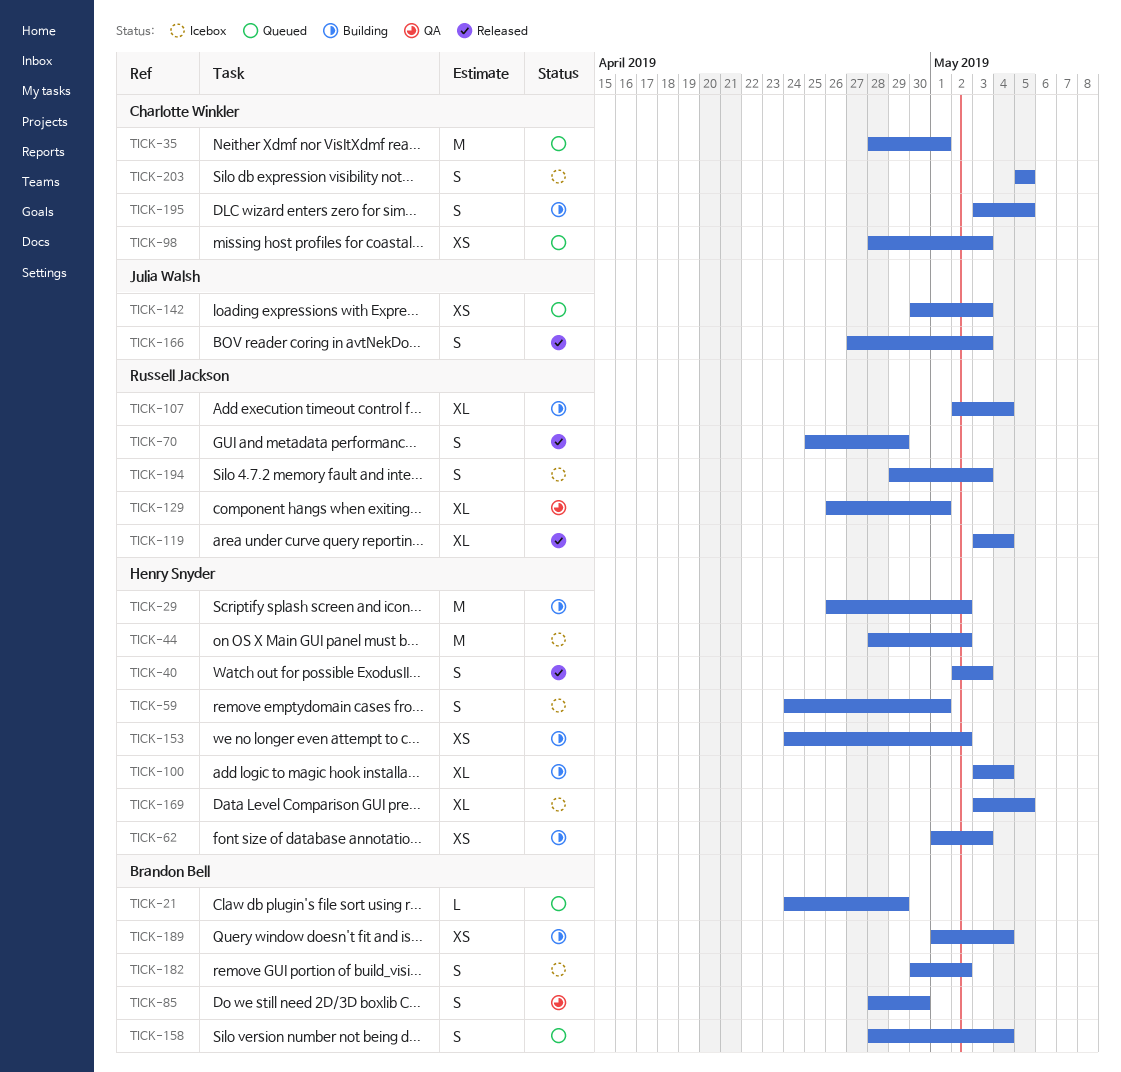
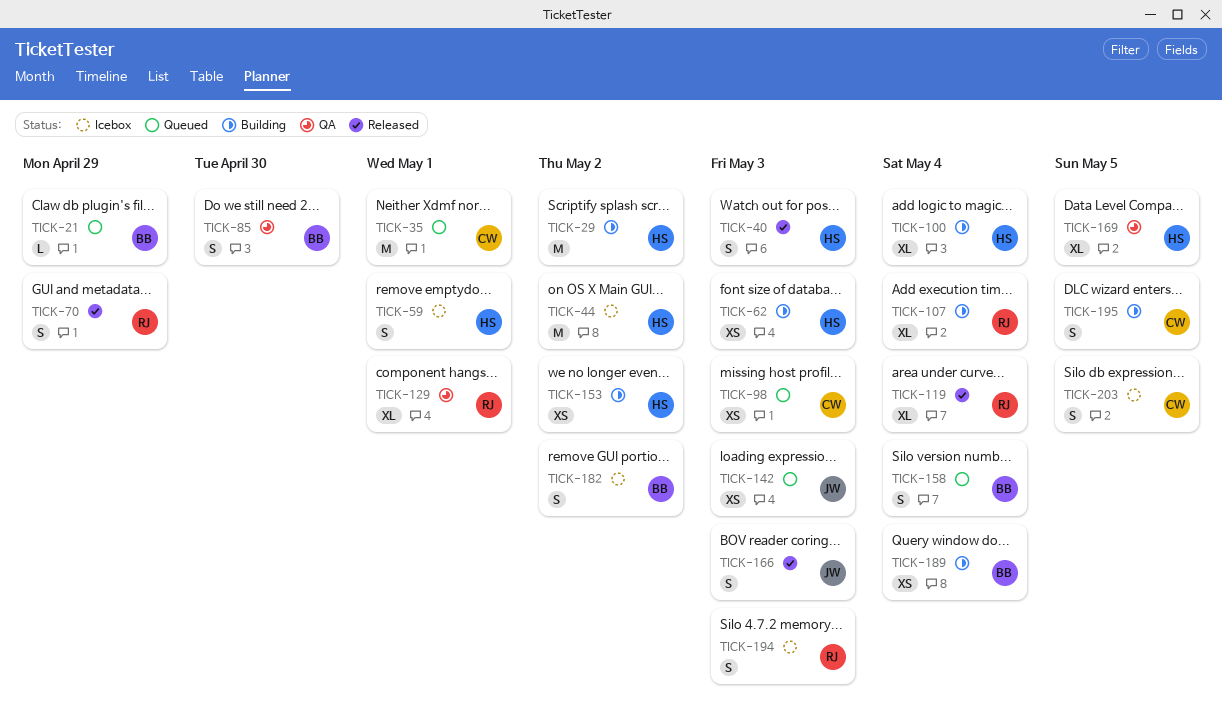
TICK-169, status: Icebox -> QA

